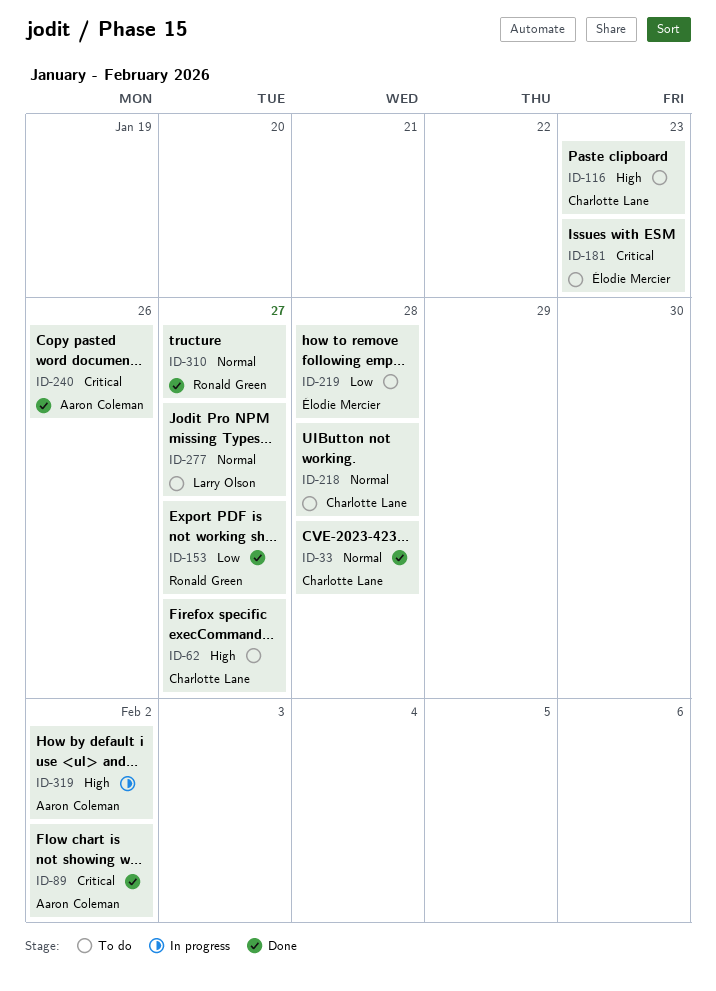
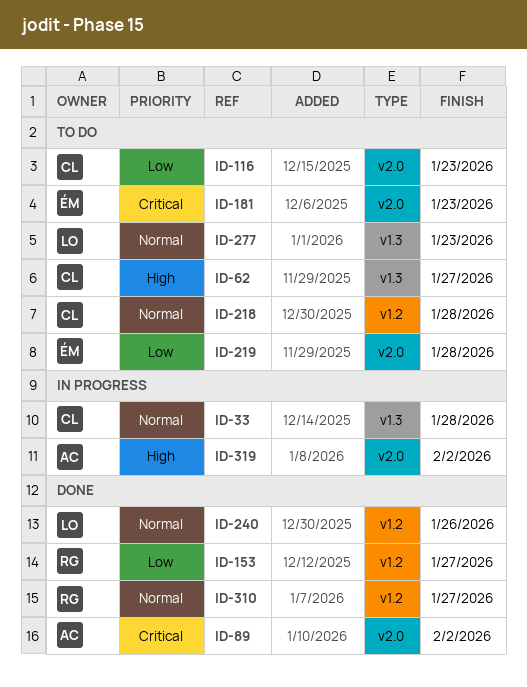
ID-33, status: Done -> In progress
ID-116, priority: High -> Low
ID-240, owner: Aaron Coleman -> Larry Olson
ID-240, priority: Critical -> Normal
ID-277, due: Jan 27 -> Jan 23

